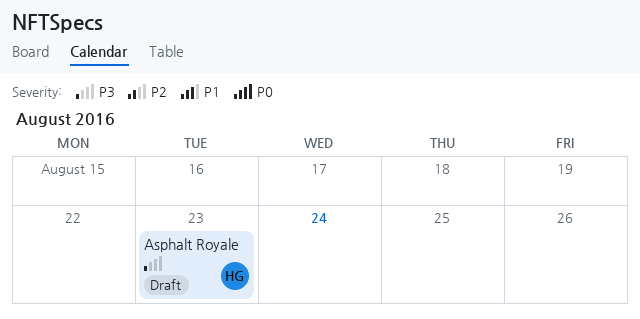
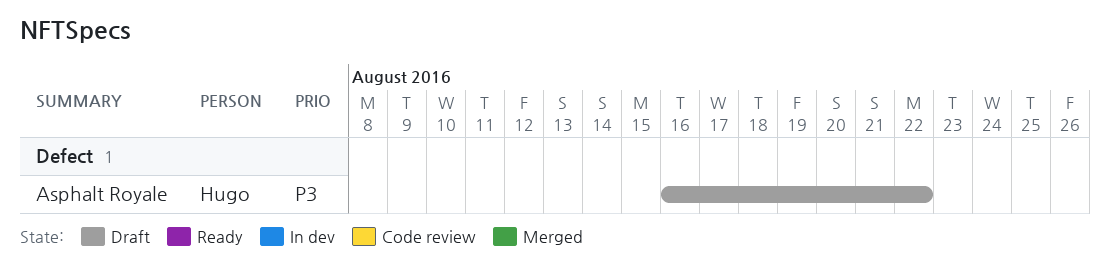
Asphalt Royale, due: Aug 23 -> Aug 22

